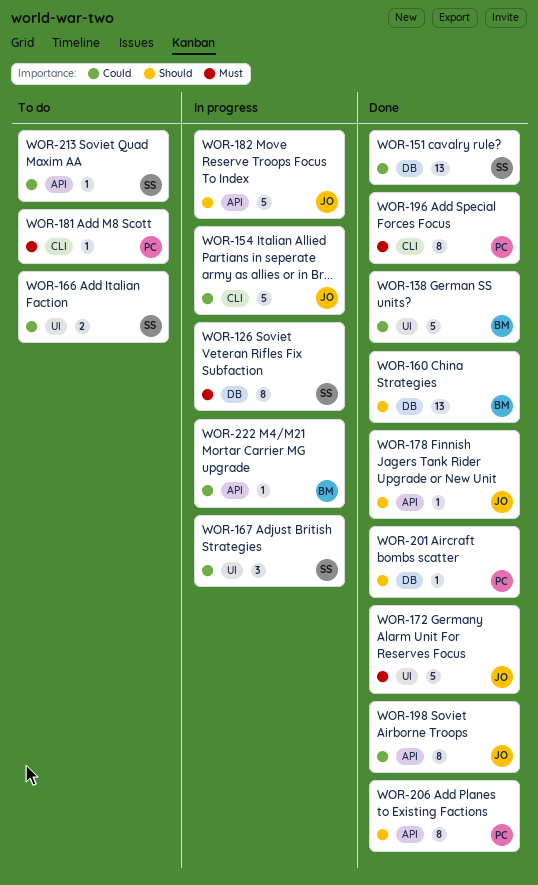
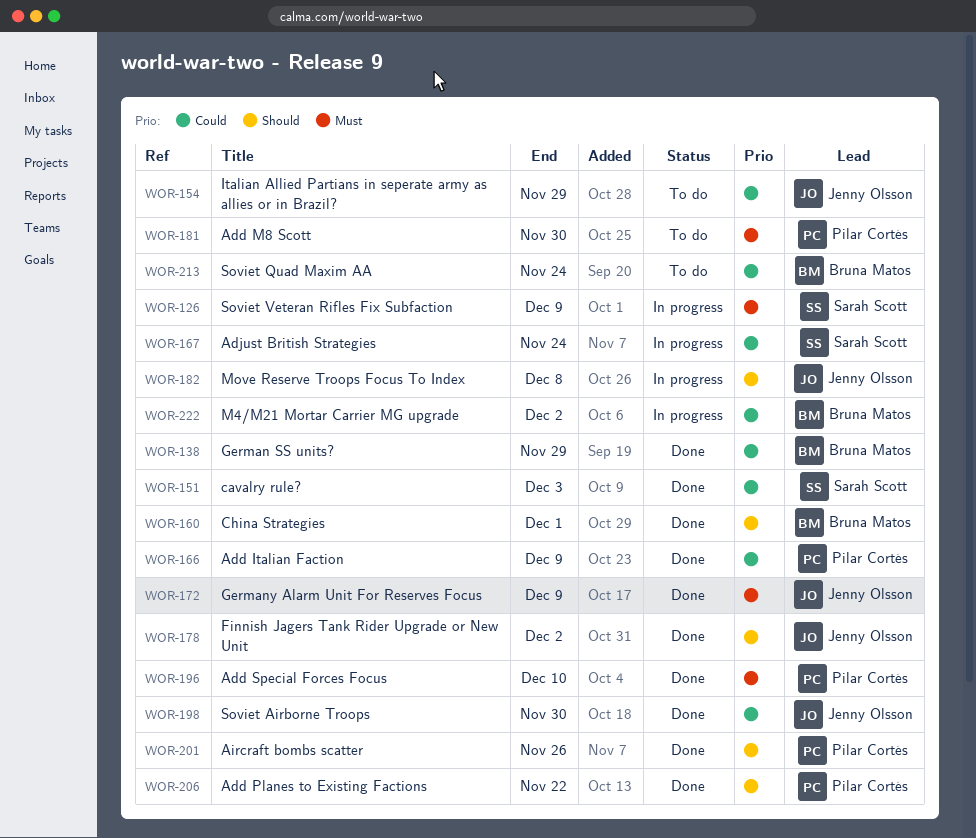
WOR-154, status: In progress -> To do
WOR-166, status: To do -> Done
WOR-166, owner: Sarah Scott -> Pilar Cortés
WOR-213, owner: Sarah Scott -> Bruna Matos

